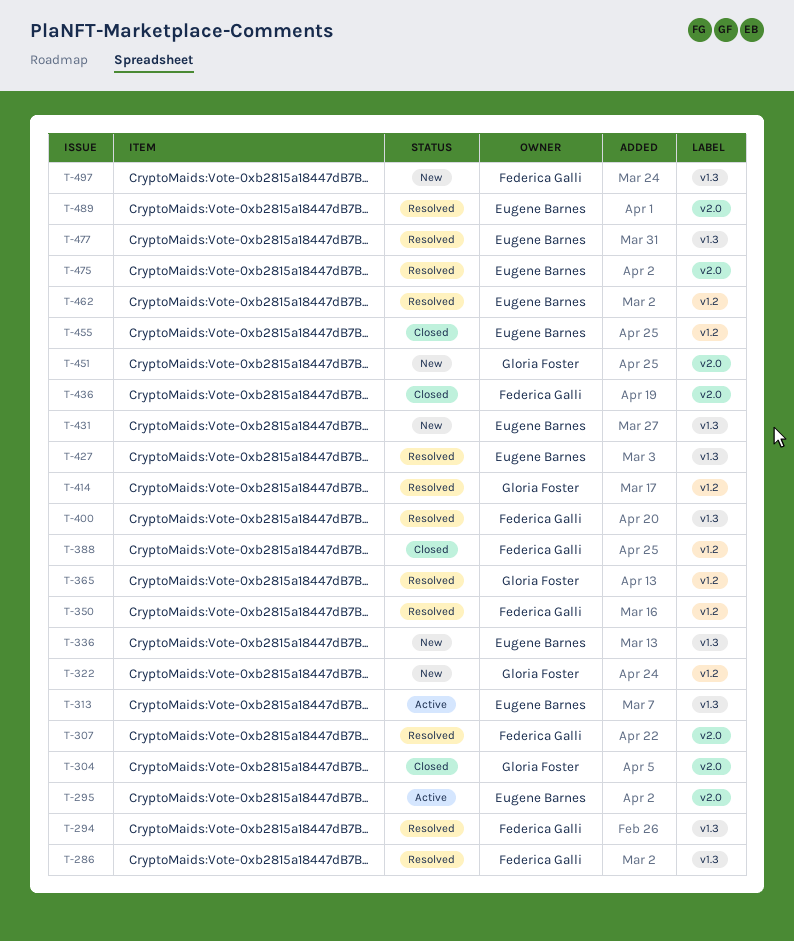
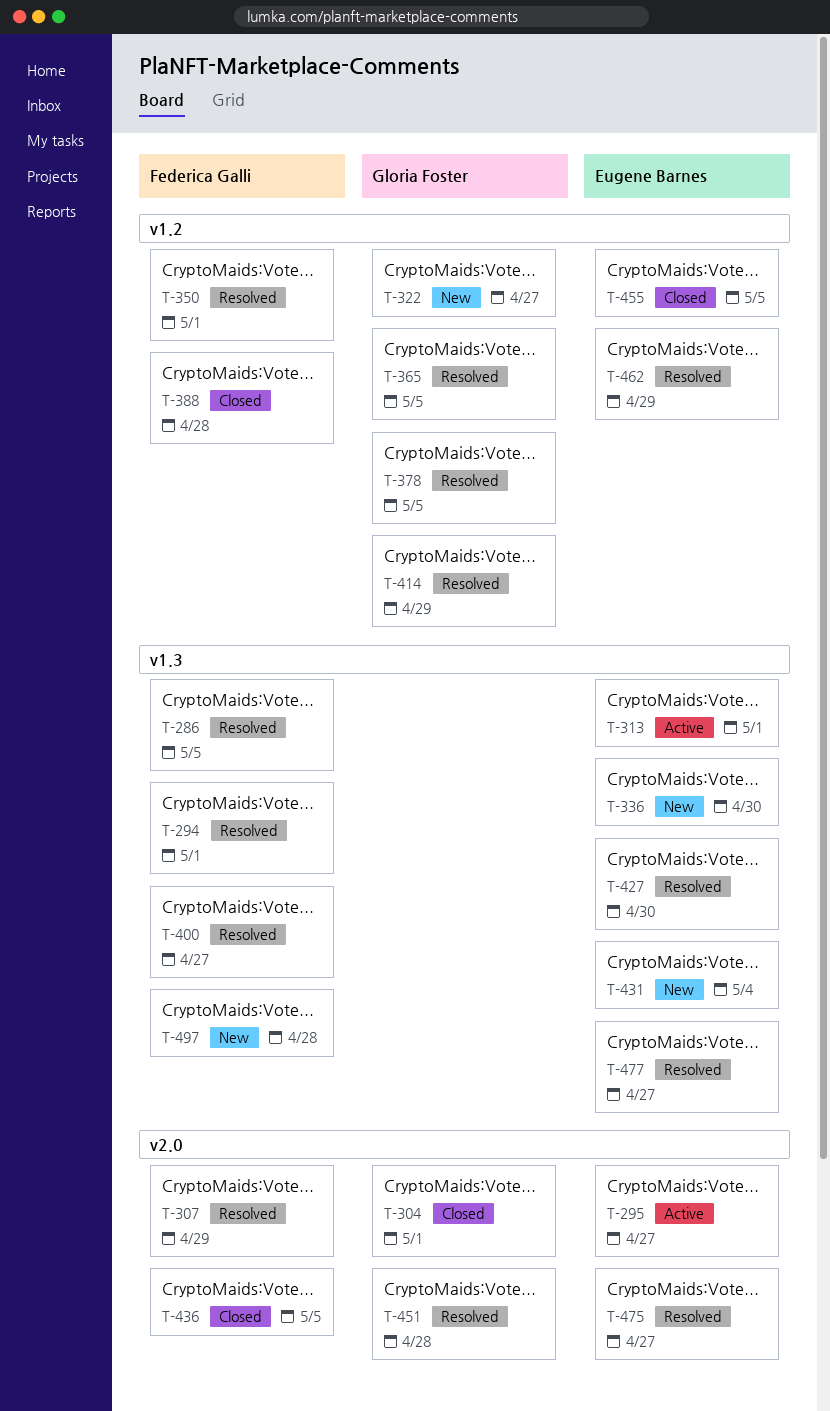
T-378: none -> present
T-451, status: New -> Resolved
T-489: present -> none

